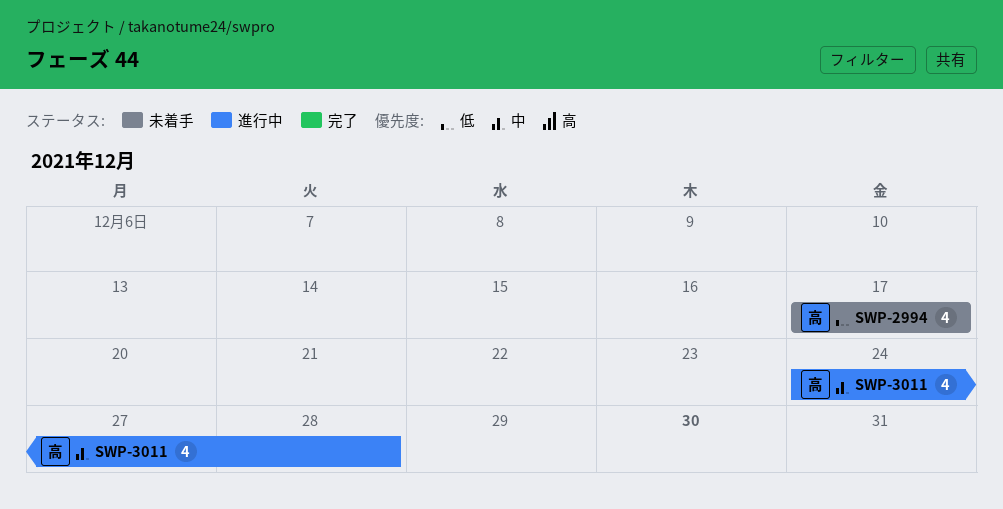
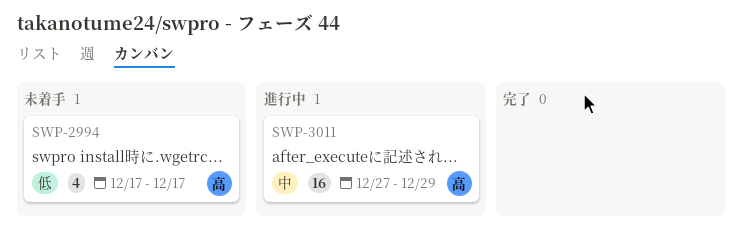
SWP-3011, estimate: 4 -> 16
SWP-3011, start: Dec 24 -> Dec 27
SWP-3011, due: Dec 28 -> Dec 29

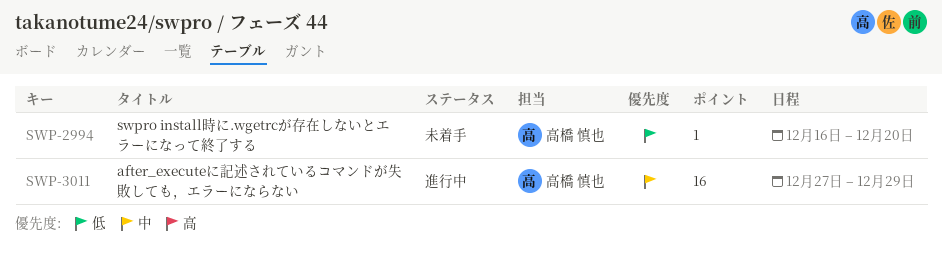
SWP-2994, estimate: 4 -> 1
SWP-2994, start: Dec 17 -> Dec 16
SWP-2994, due: Dec 17 -> Dec 20

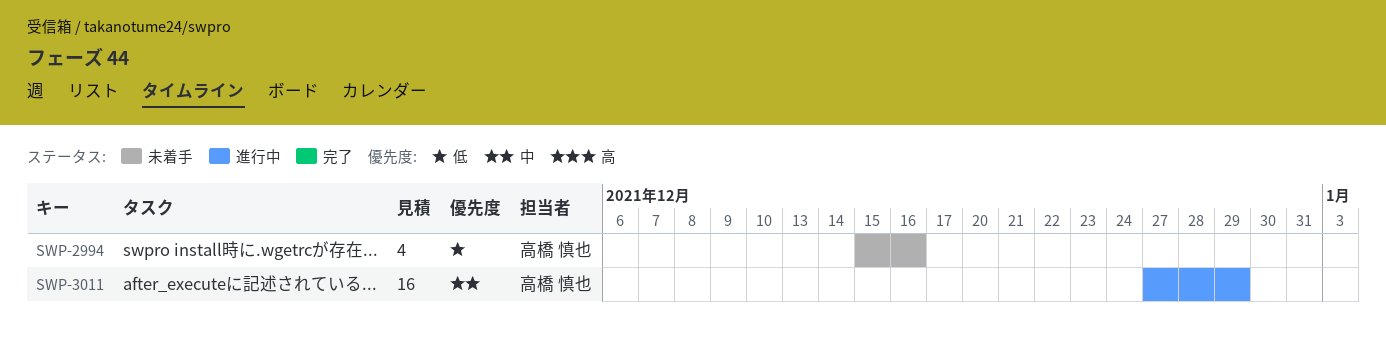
SWP-2994, estimate: 1 -> 4
SWP-2994, start: Dec 16 -> Dec 15
SWP-2994, due: Dec 20 -> Dec 16

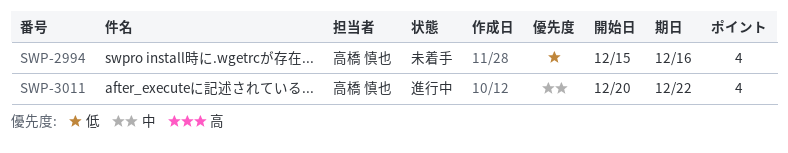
SWP-3011, estimate: 16 -> 4
SWP-3011, start: Dec 27 -> Dec 20
SWP-3011, due: Dec 29 -> Dec 22

